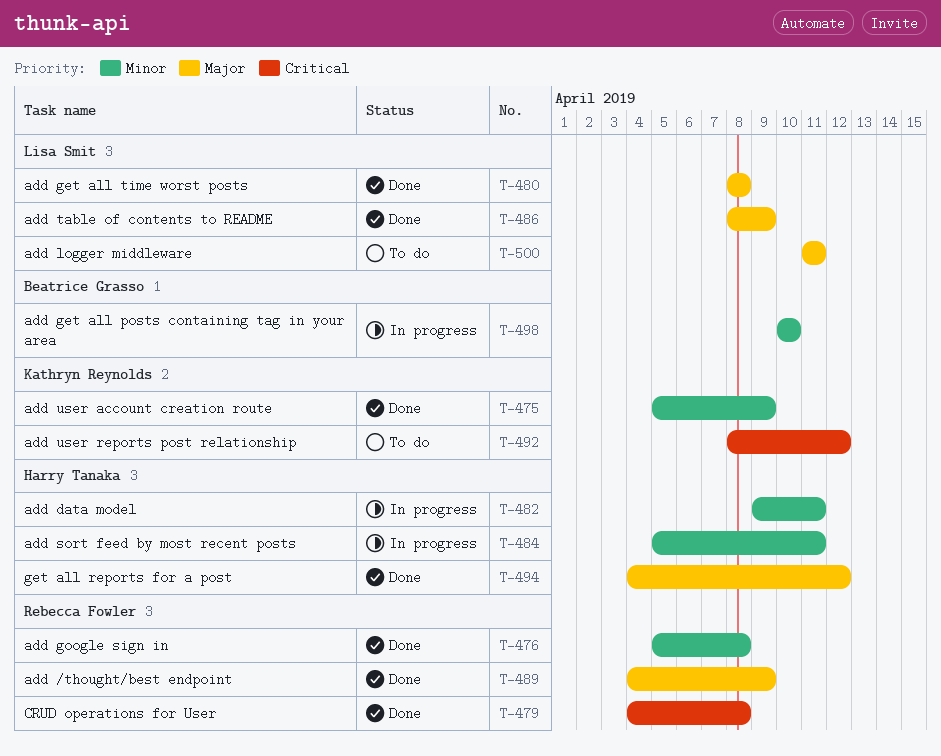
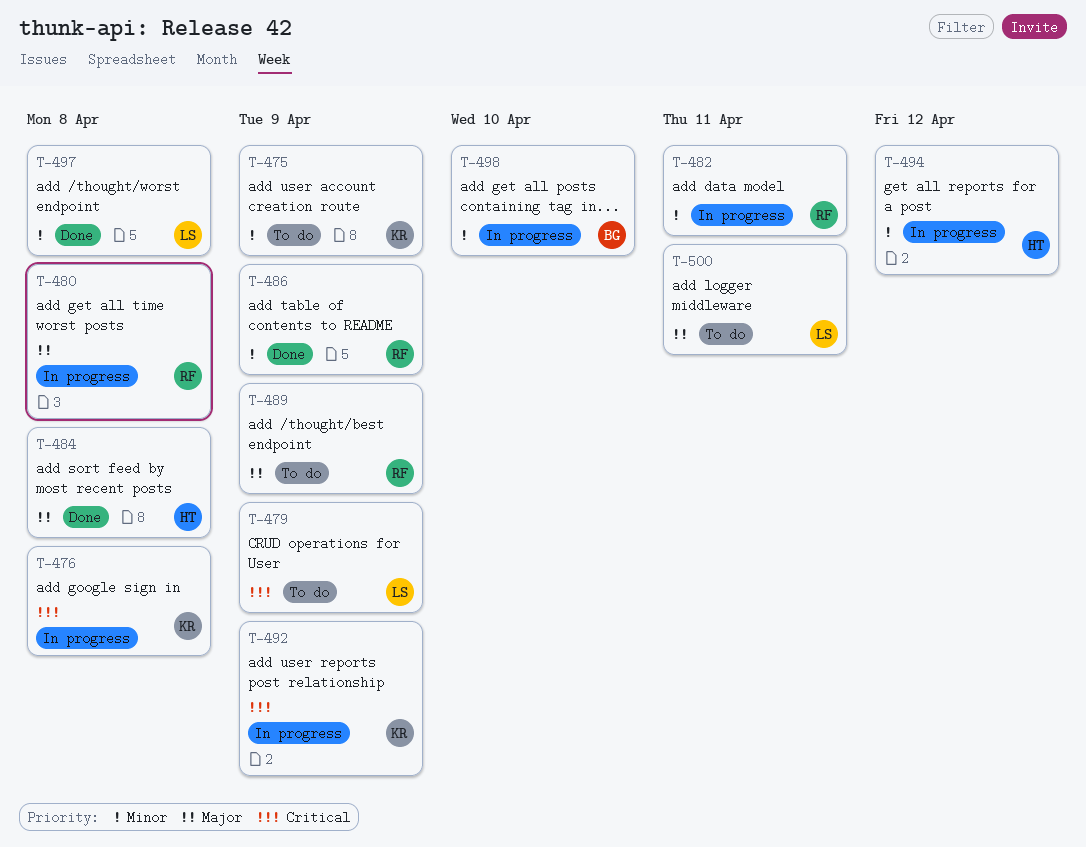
T-475, status: Done -> To do
T-476, status: Done -> In progress
T-476, owner: Rebecca Fowler -> Kathryn Reynolds
T-476, priority: Minor -> Critical
T-479, status: Done -> To do
T-479, owner: Rebecca Fowler -> Lisa Smit
T-479, due: Apr 8 -> Apr 9
T-480, status: Done -> In progress
T-480, owner: Lisa Smit -> Rebecca Fowler
T-482, owner: Harry Tanaka -> Rebecca Fowler
T-484, status: In progress -> Done
T-484, priority: Minor -> Major
T-484, due: Apr 11 -> Apr 8
T-486, owner: Lisa Smit -> Rebecca Fowler
T-486, priority: Major -> Minor
T-489, status: Done -> To do
T-492, status: To do -> In progress
T-492, due: Apr 12 -> Apr 9
T-494, status: Done -> In progress
T-494, priority: Major -> Minor
T-497: none -> present

